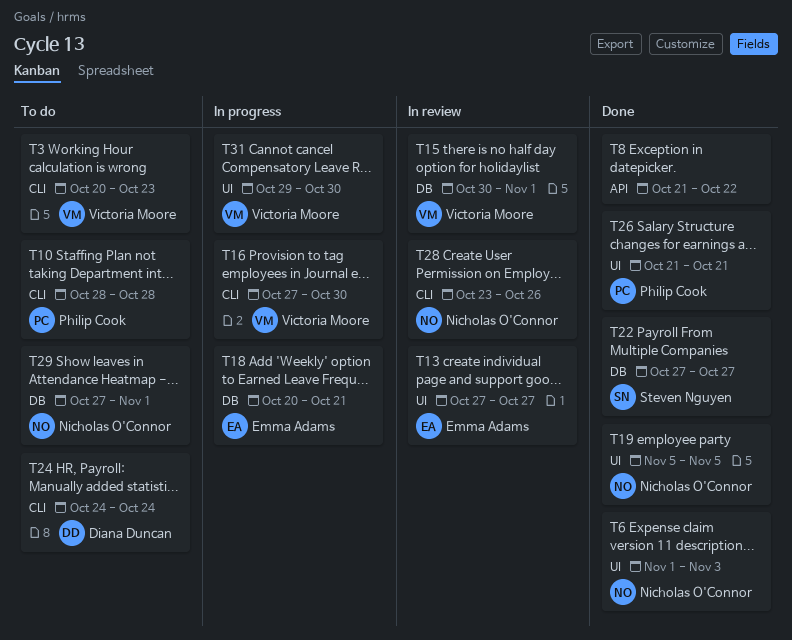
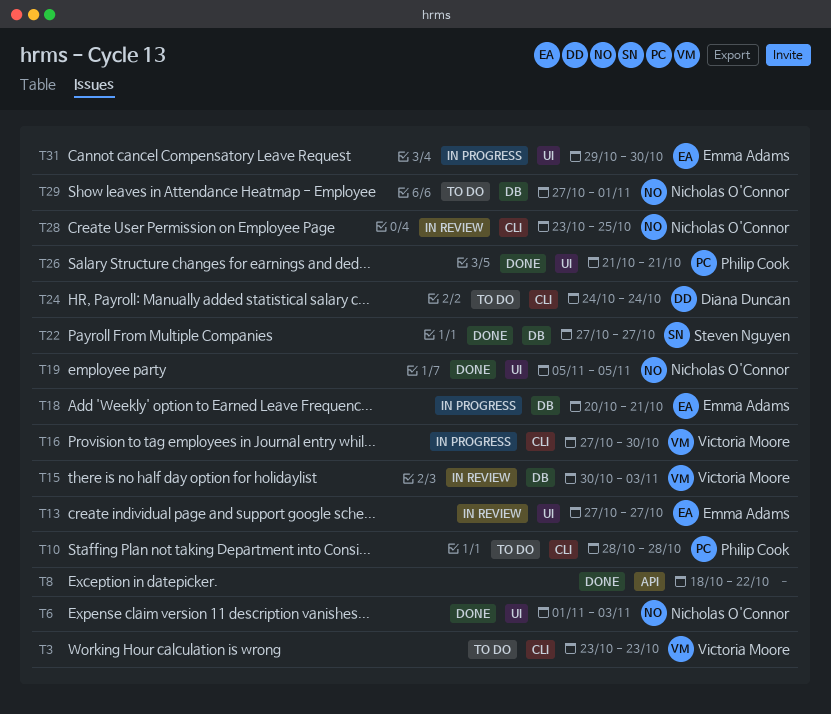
T3, start: Oct 20 -> Oct 23
T8, start: Oct 21 -> Oct 18
T15, due: Nov 1 -> Nov 3
T28, due: Oct 26 -> Oct 25
T31, owner: Victoria Moore -> Emma Adams

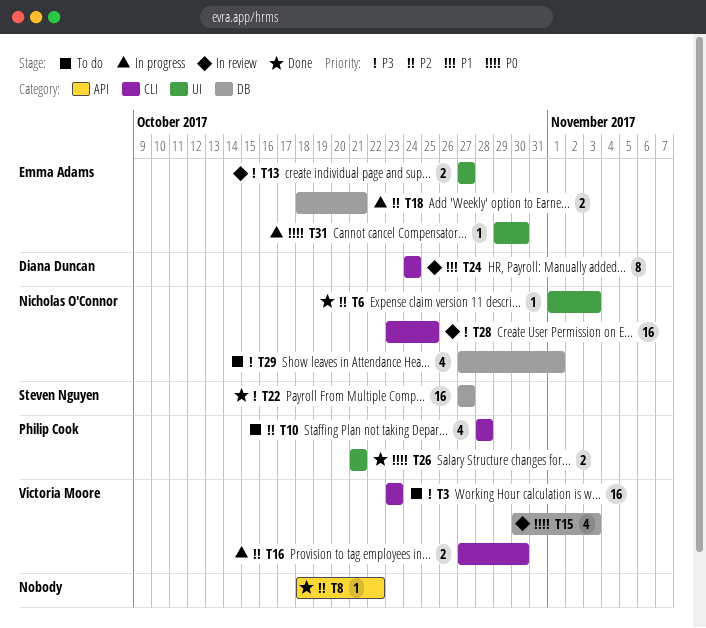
T18, start: Oct 20 -> Oct 18
T19: present -> none
T24, status: To do -> In review

